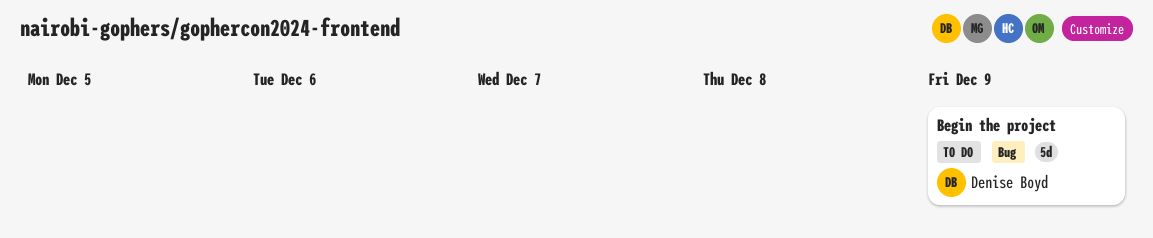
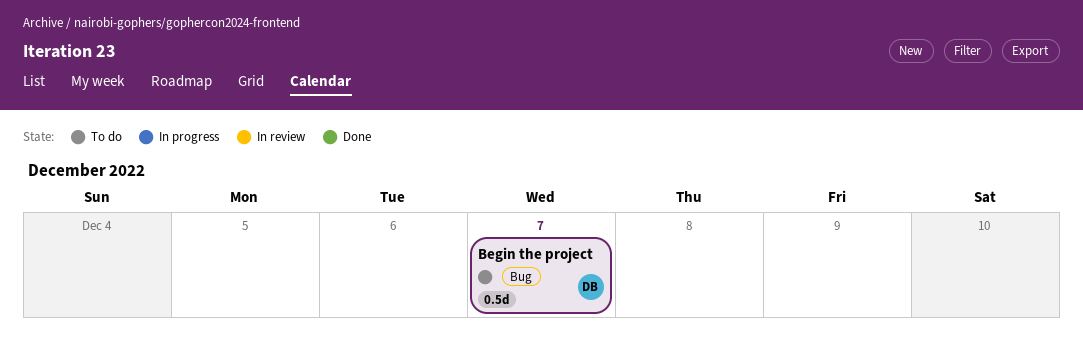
Begin the project, estimate: 5d -> 0.5d
Begin the project, due: Dec 9 -> Dec 7

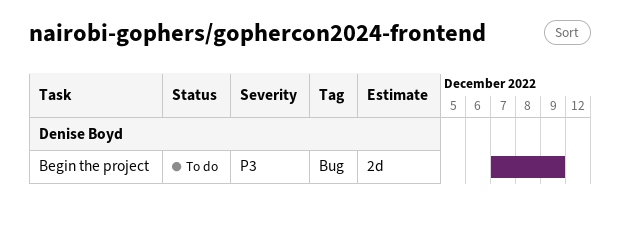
Begin the project, estimate: 0.5d -> 2d
Begin the project, due: Dec 7 -> Dec 9

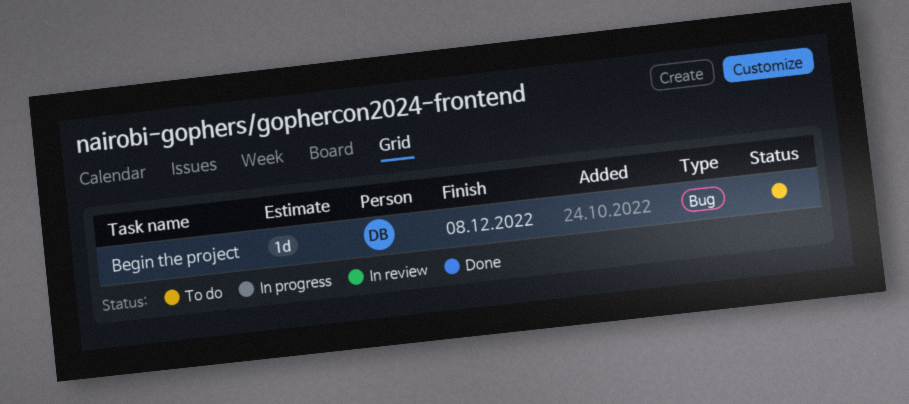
Begin the project, estimate: 2d -> 1d
Begin the project, due: Dec 9 -> Dec 8

